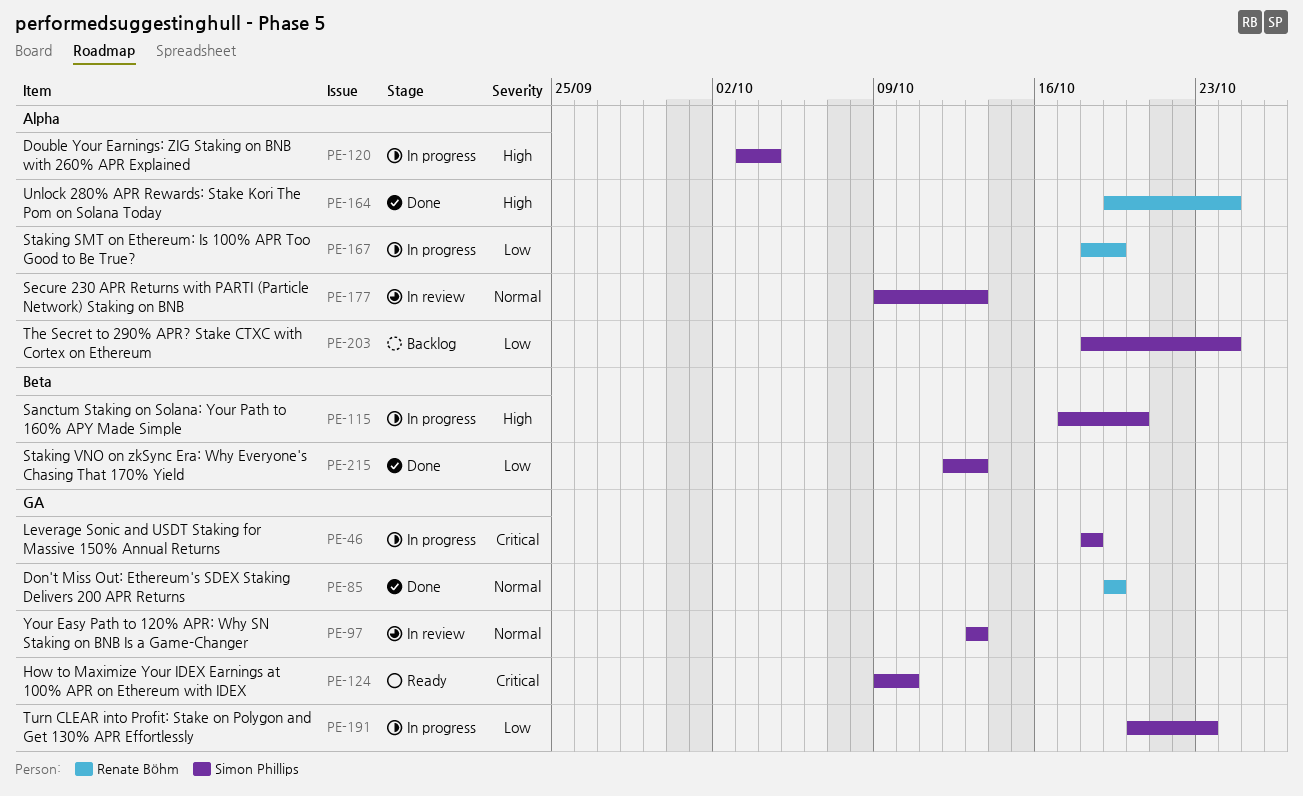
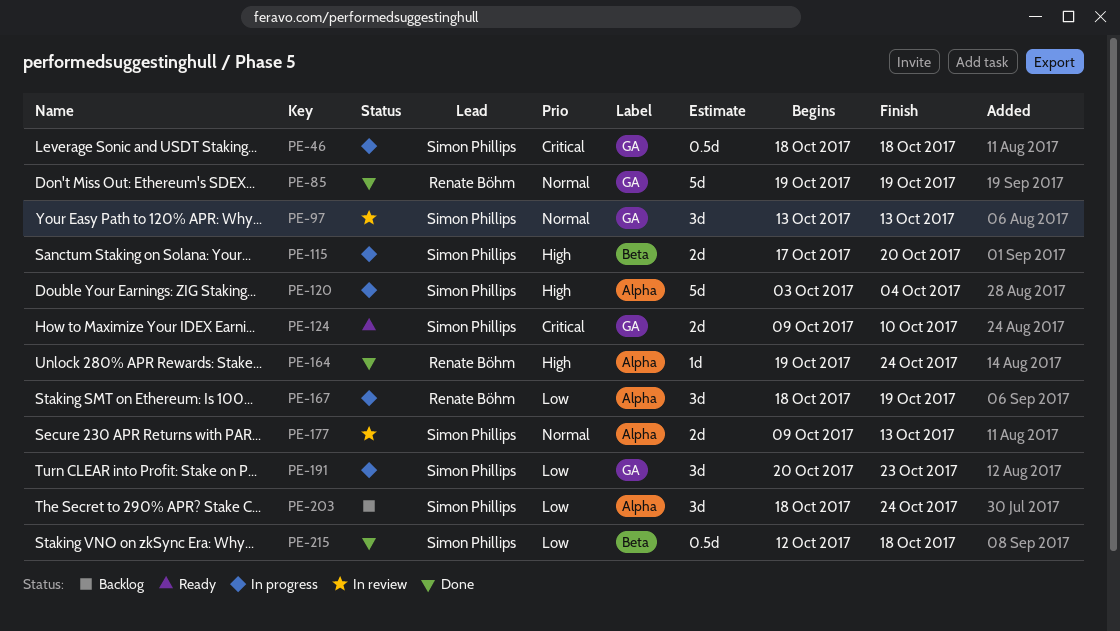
PE-215, due: Oct 13 -> Oct 18

